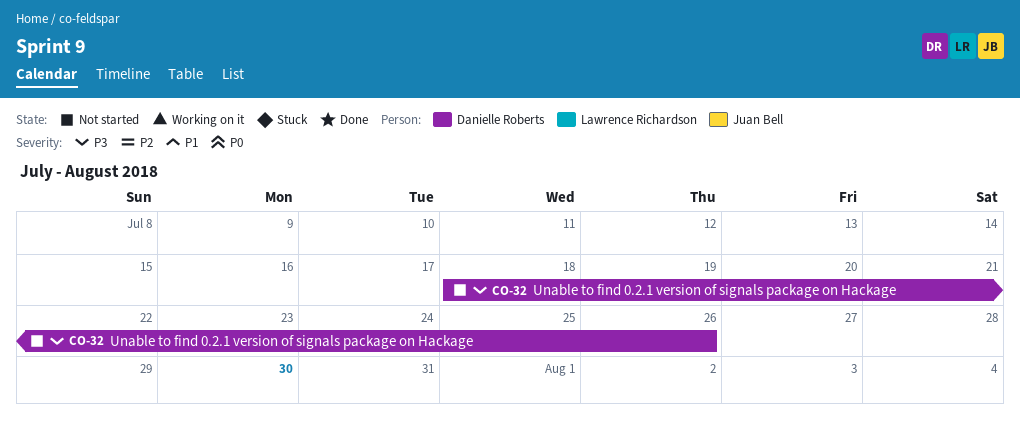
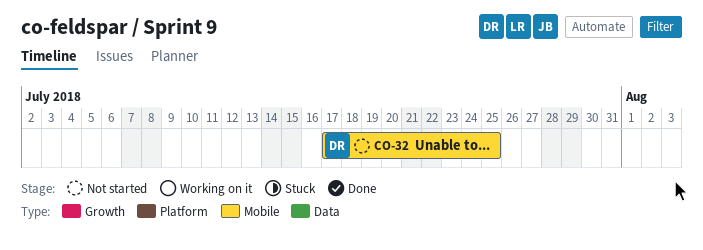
CO-32, start: Jul 18 -> Jul 17
CO-32, due: Jul 26 -> Jul 25

